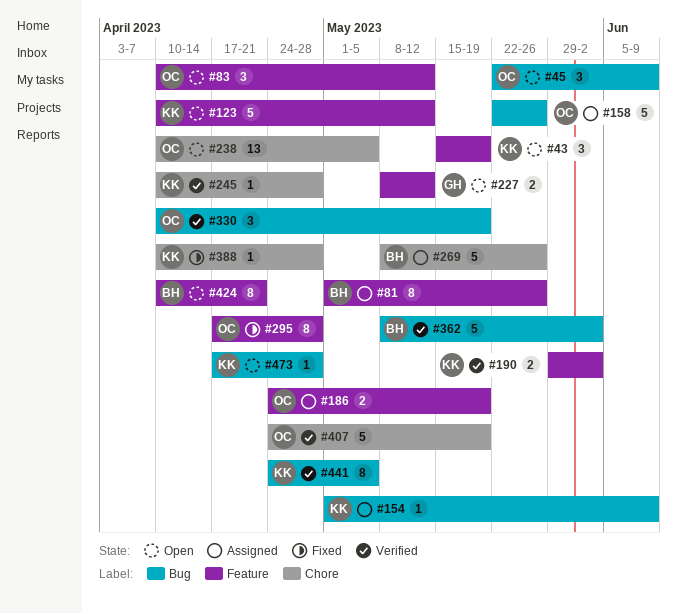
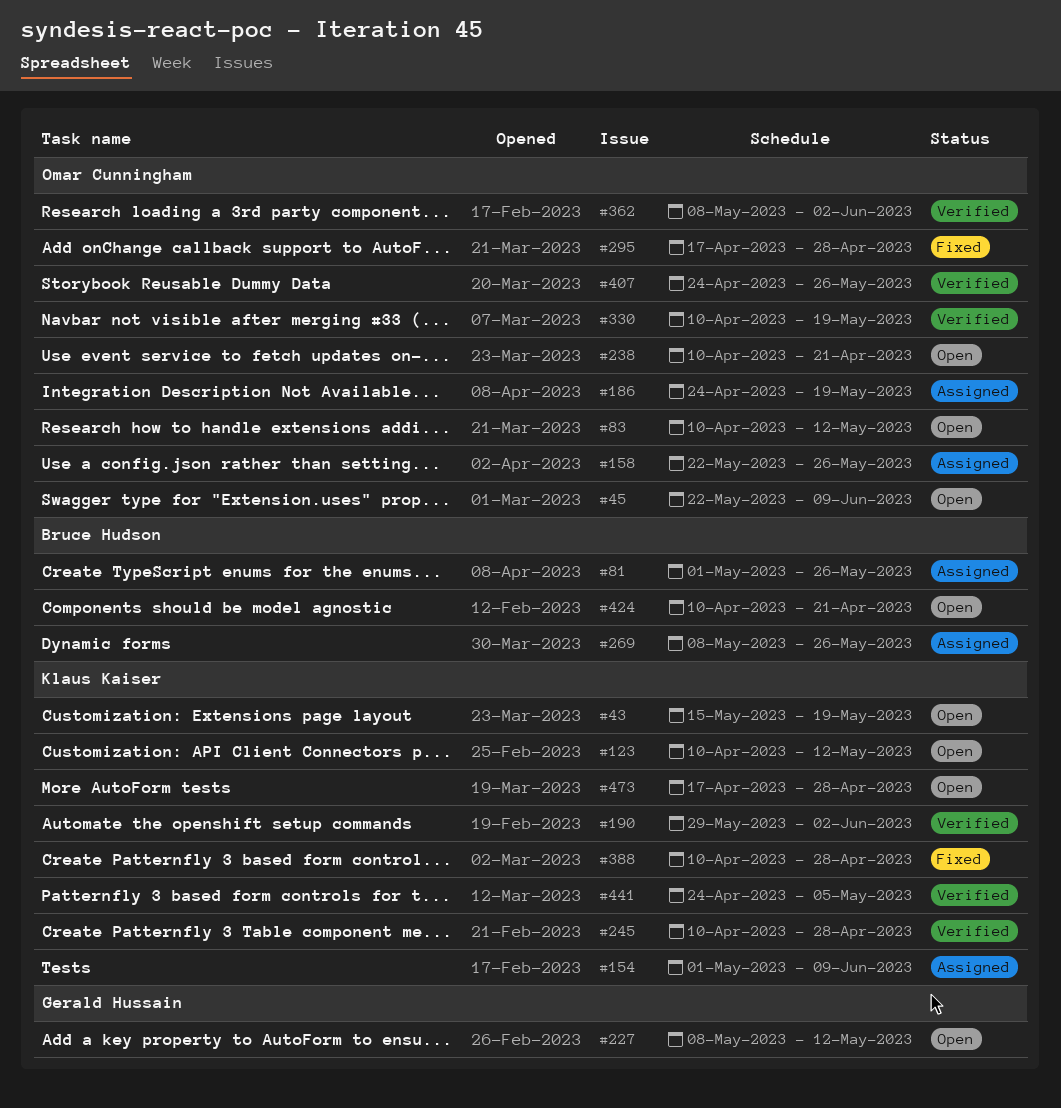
#238, due: May 5 -> Apr 21
#362, owner: Bruce Hudson -> Omar Cunningham
#407, due: May 19 -> May 26

